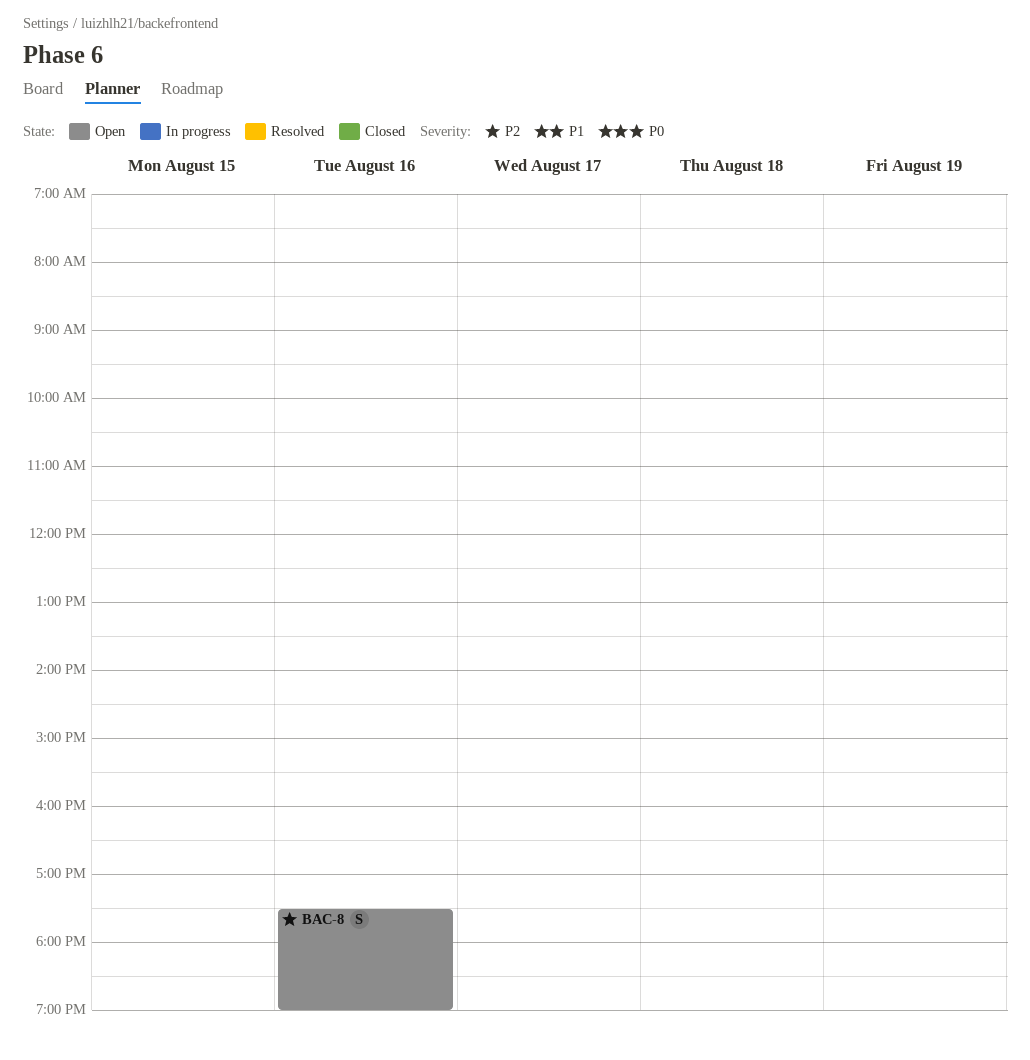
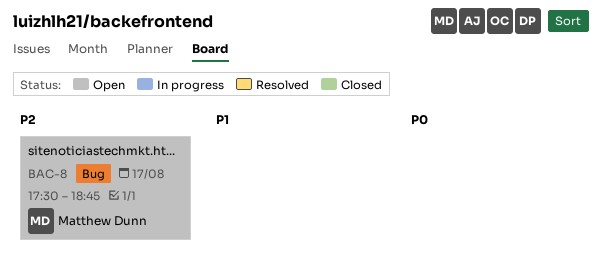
BAC-8, day: Aug 16 -> Aug 17
BAC-8, ends: 19:00 -> 18:45

